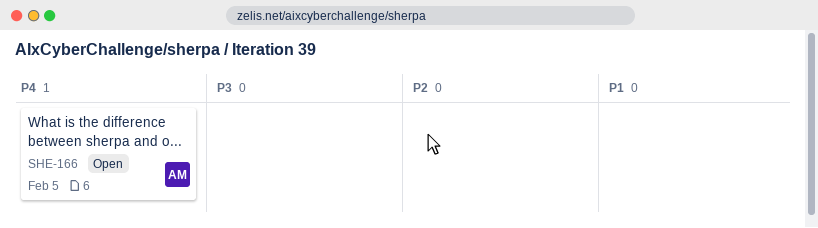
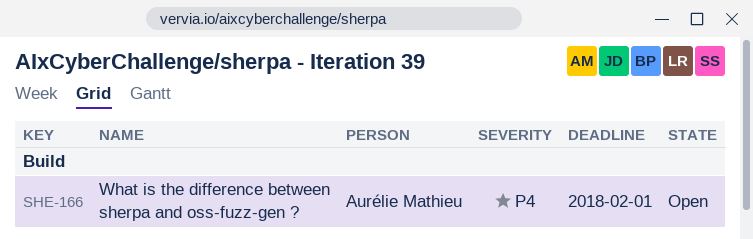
SHE-166, due: Feb 5 -> Feb 1

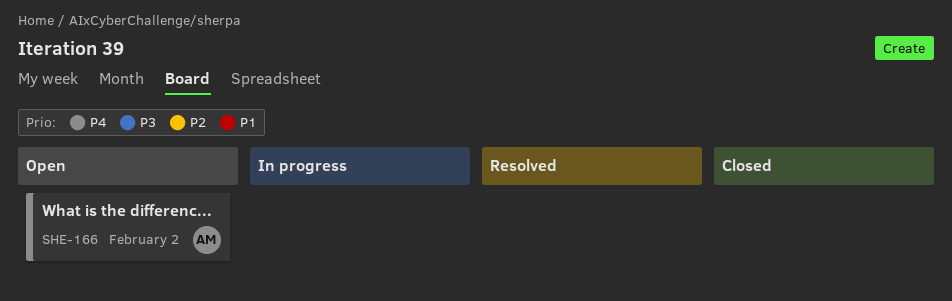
SHE-166, due: Feb 1 -> Feb 2

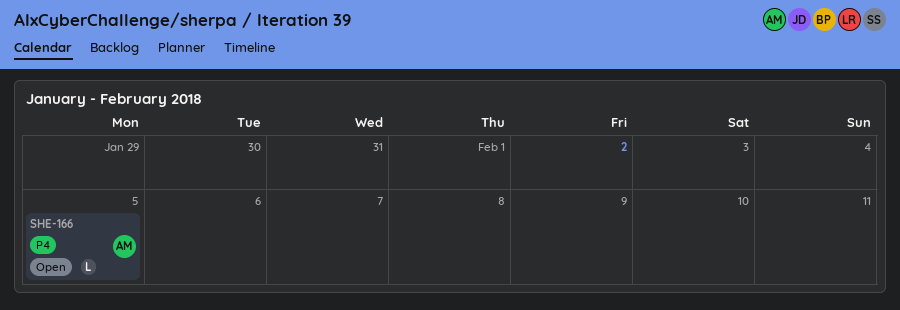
SHE-166, due: Feb 2 -> Feb 5

